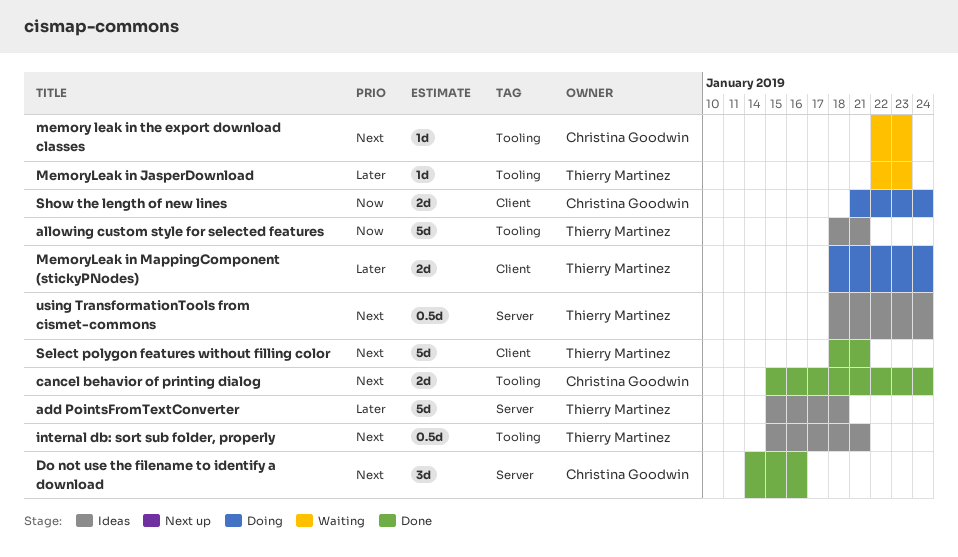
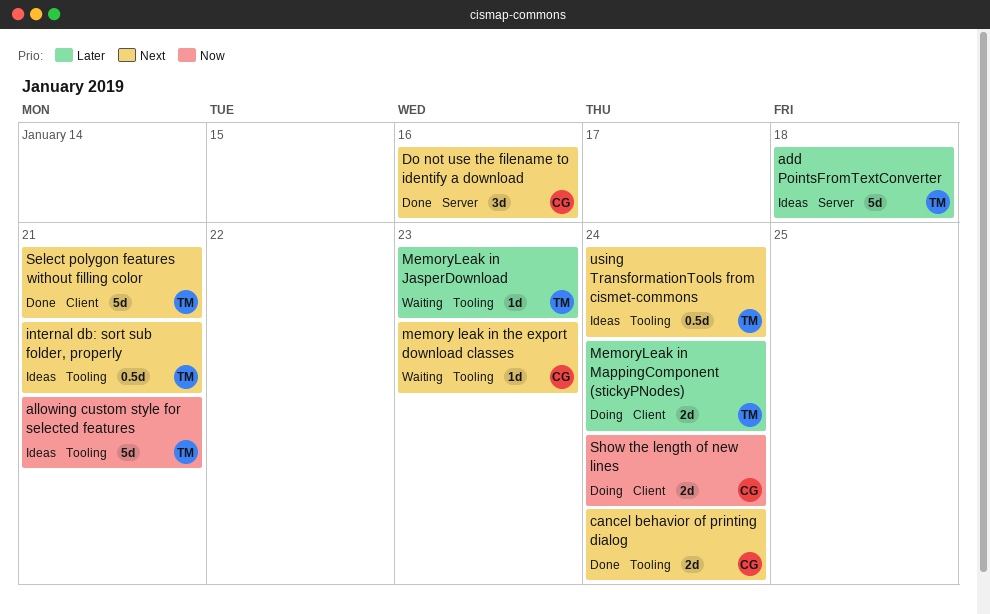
using TransformationTools from cismet-commons, label: Server -> Tooling

